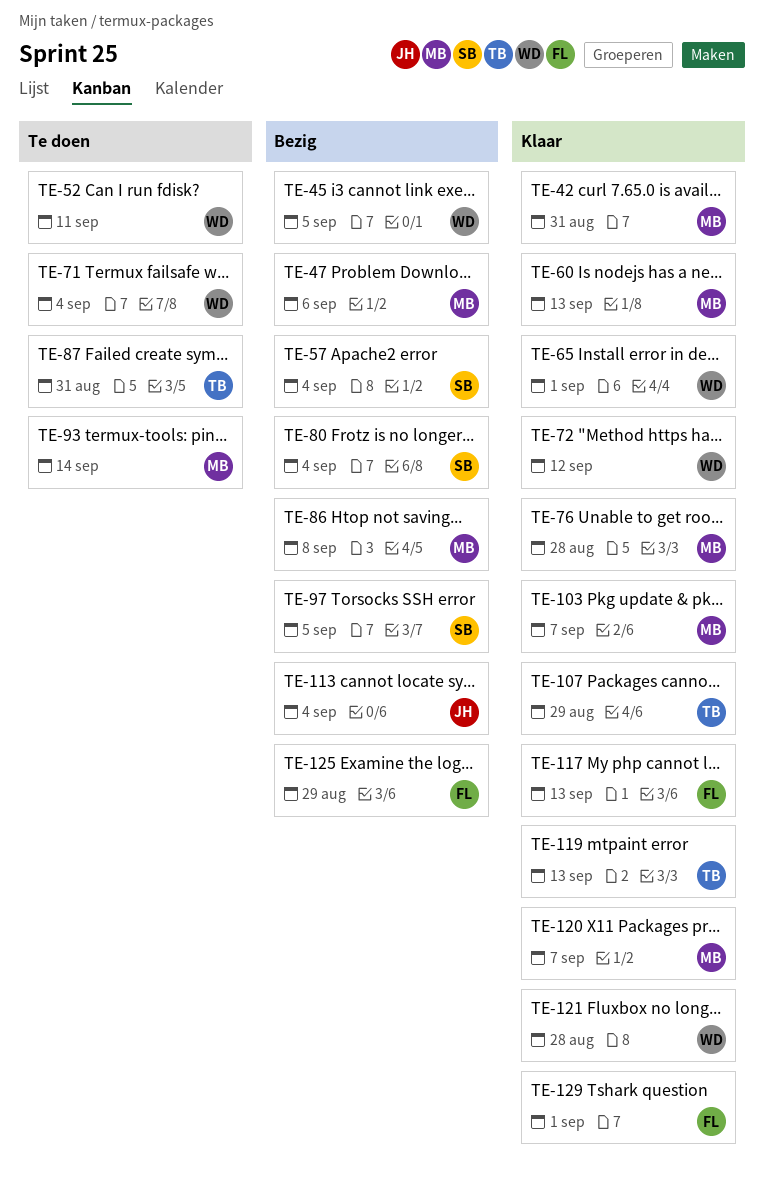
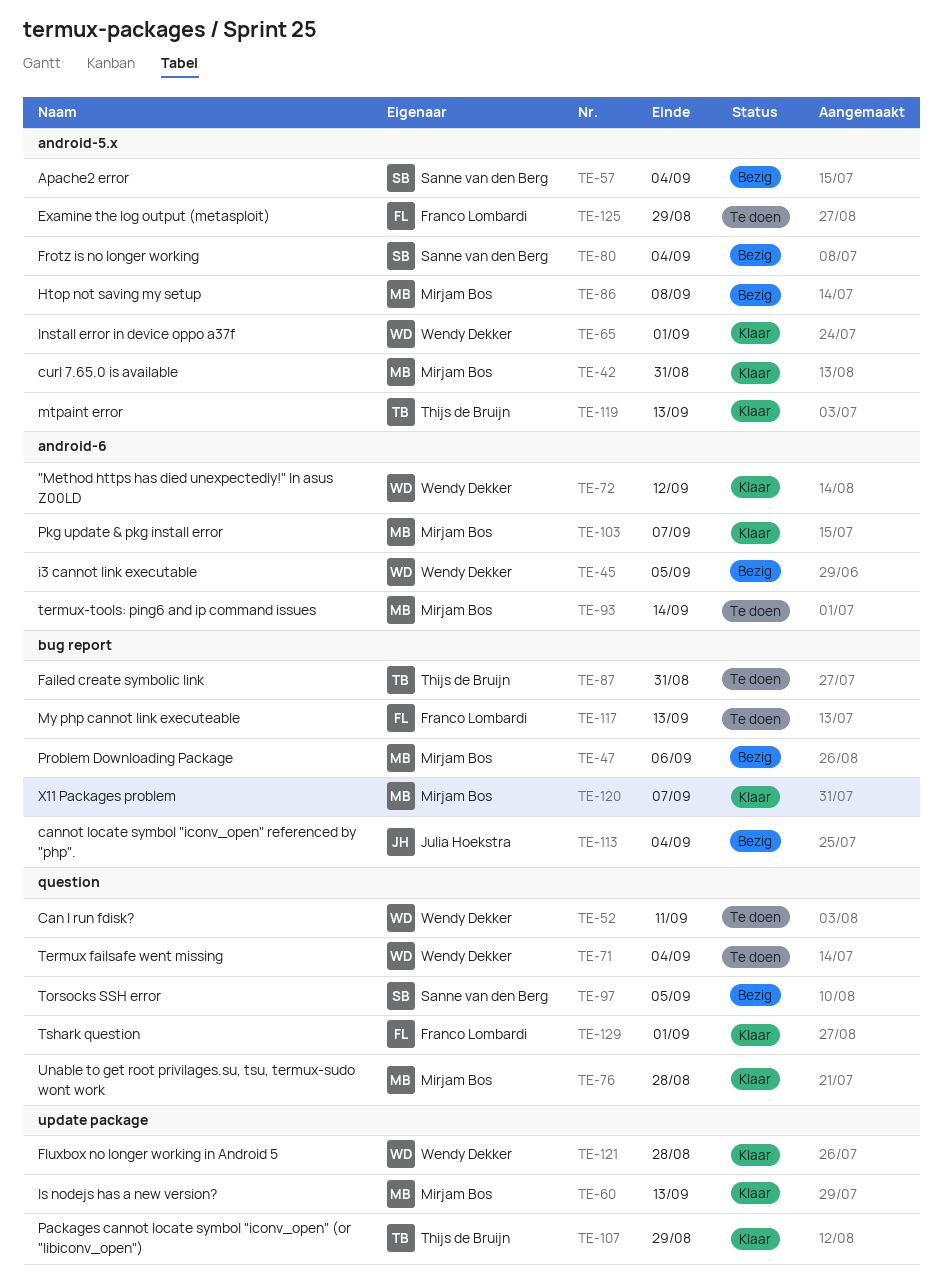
TE-117, status: Klaar -> Te doen
TE-125, status: Bezig -> Te doen

